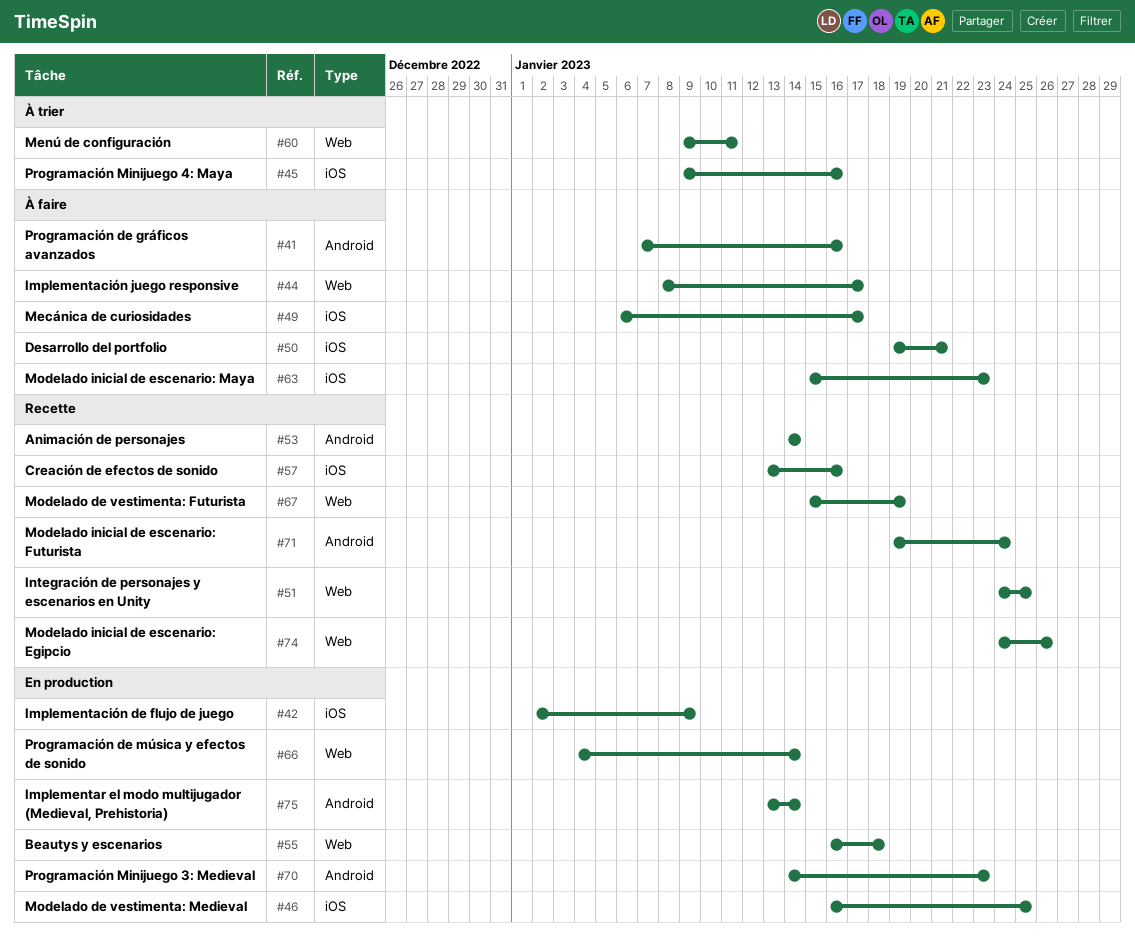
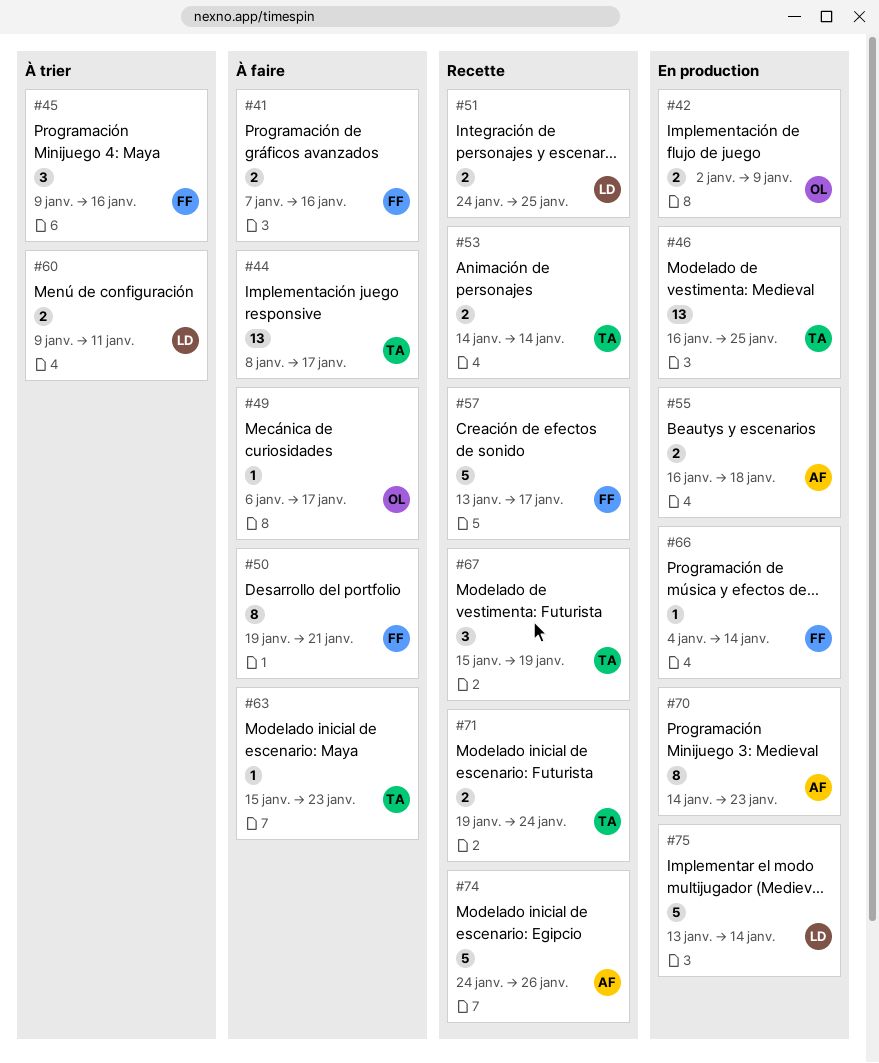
#57, due: Jan 16 -> Jan 17

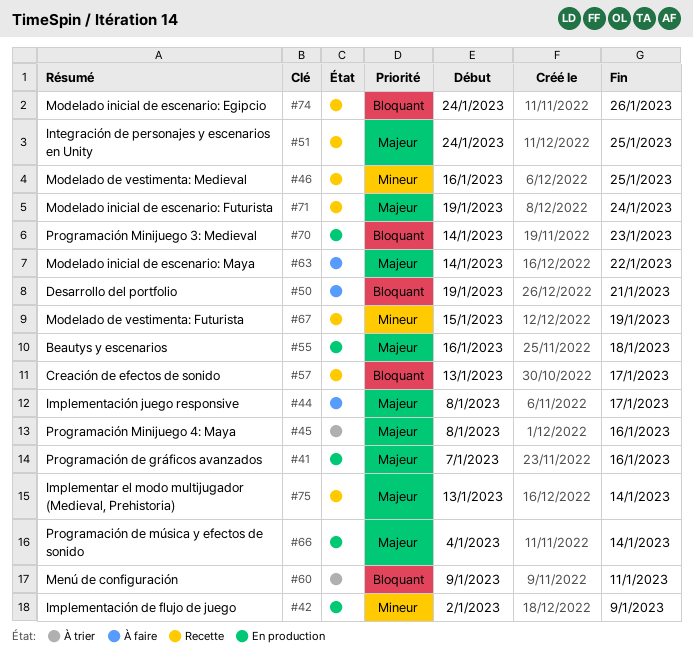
#41, status: À faire -> En production
#45, start: Jan 9 -> Jan 8
#46, status: En production -> Recette
#49: present -> none
#53: present -> none
#63, start: Jan 15 -> Jan 14
#63, due: Jan 23 -> Jan 22
#75, status: En production -> Recette

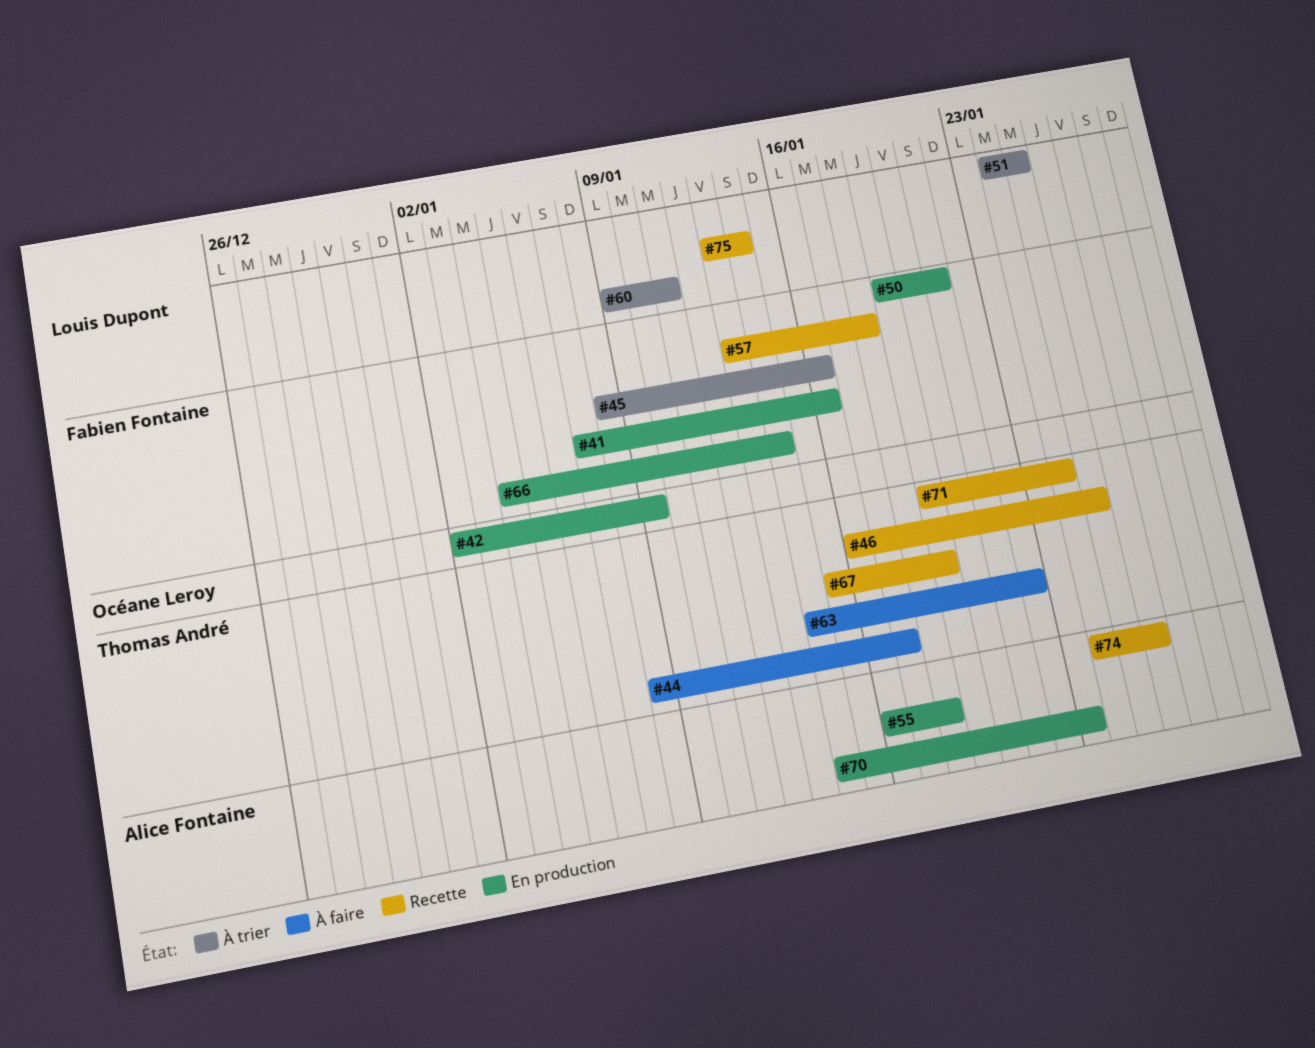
#50, status: À faire -> En production
#51, status: Recette -> À trier
#57, due: Jan 17 -> Jan 18

